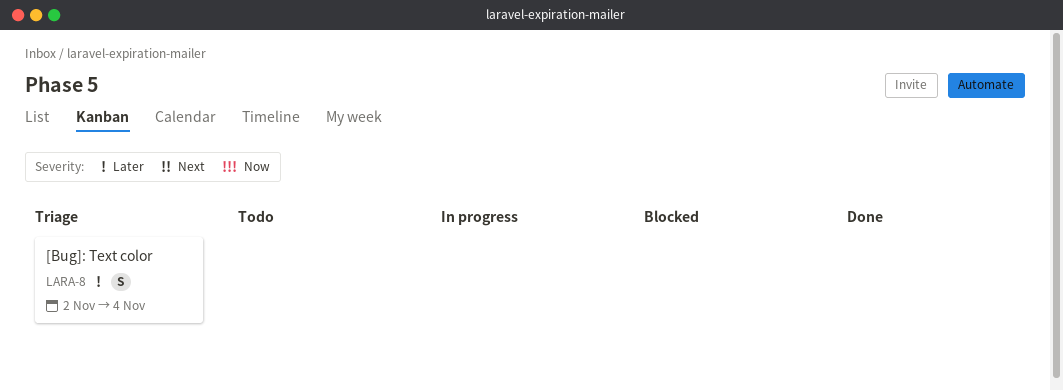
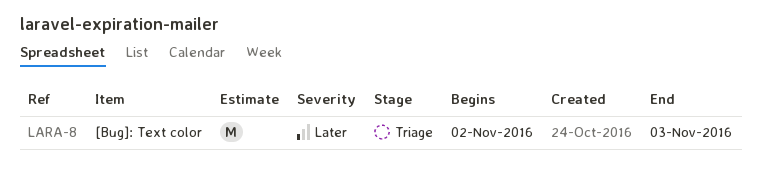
LARA-8, estimate: S -> M
LARA-8, due: Nov 4 -> Nov 3

